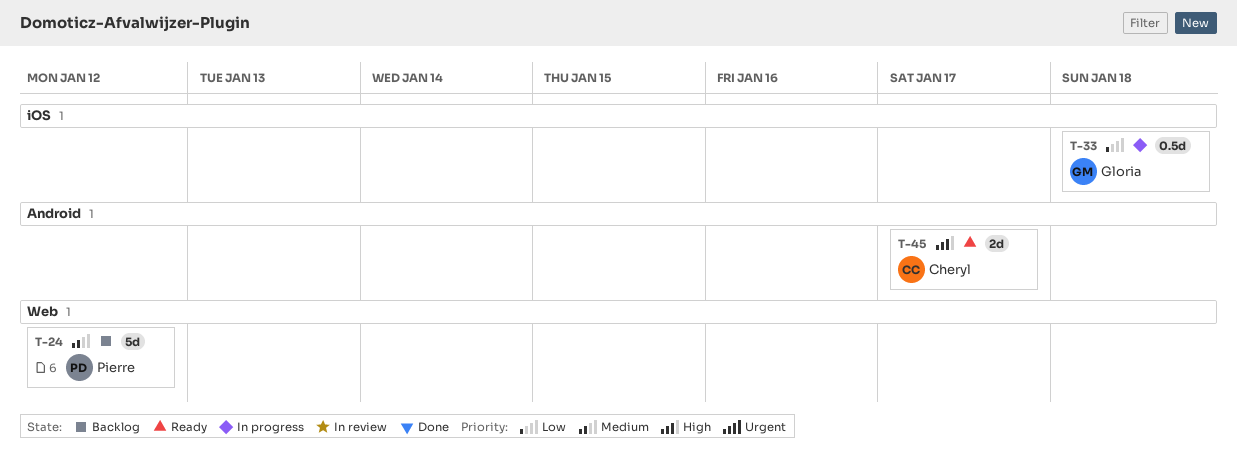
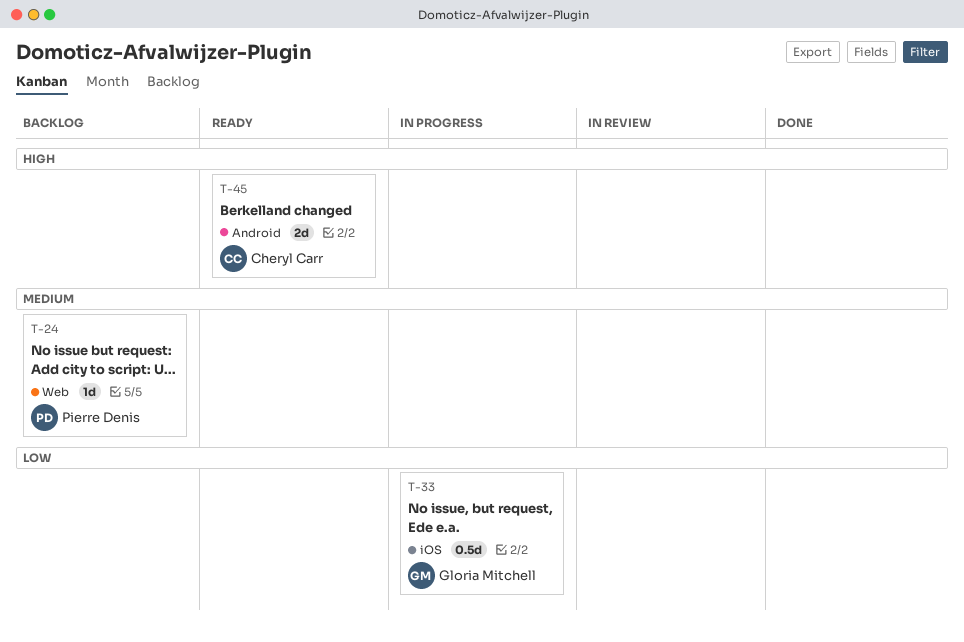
T-24, estimate: 5d -> 1d

